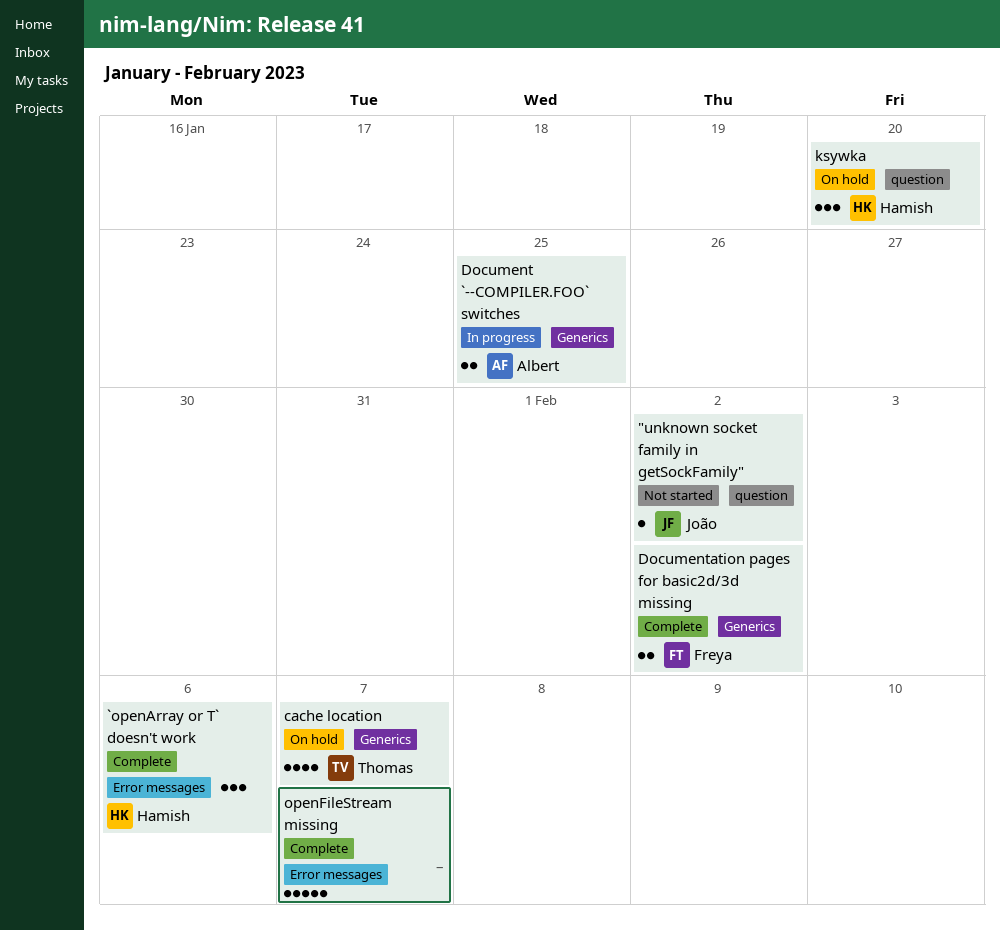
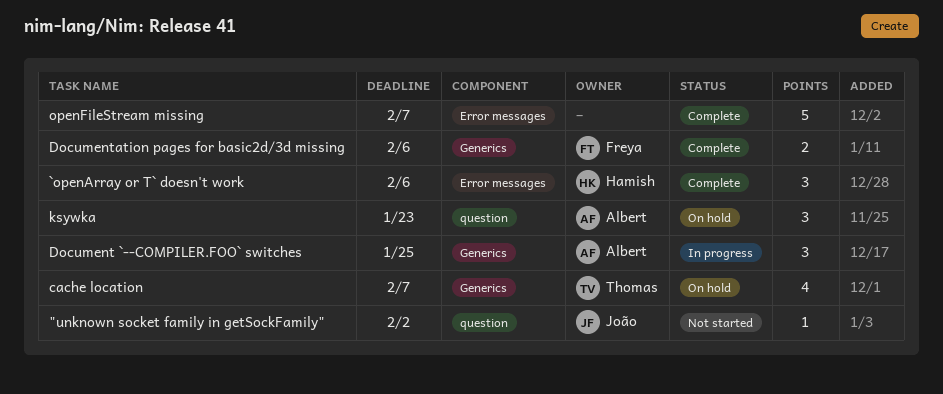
Document `--COMPILER.FOO` switches, estimate: 2 -> 3
Documentation pages for basic2d/3d missing, due: Feb 2 -> Feb 6
ksywka, owner: Hamish -> Albert
ksywka, due: Jan 20 -> Jan 23

